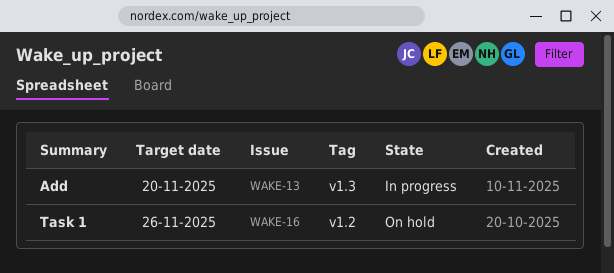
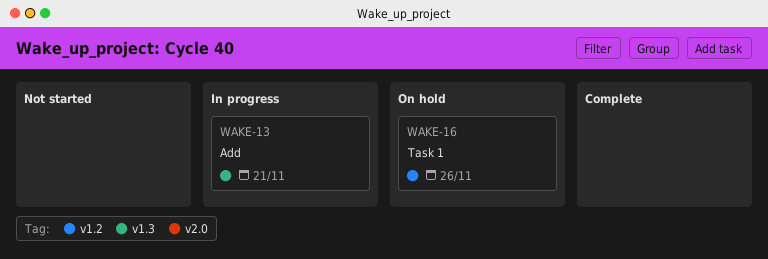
WAKE-13, due: Nov 20 -> Nov 21

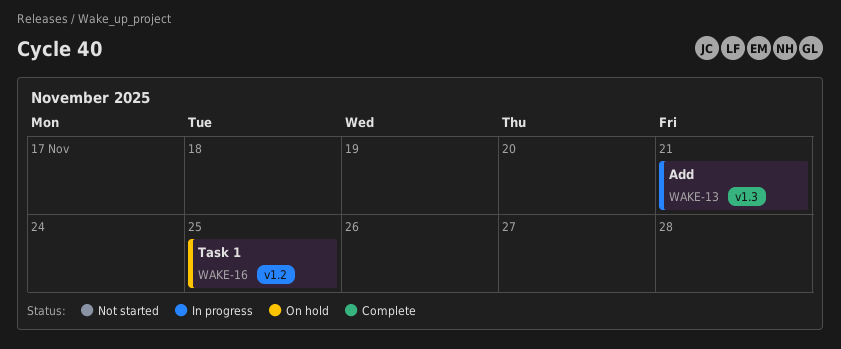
WAKE-16, due: Nov 26 -> Nov 25

